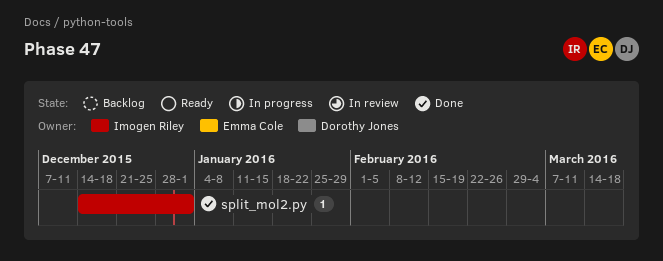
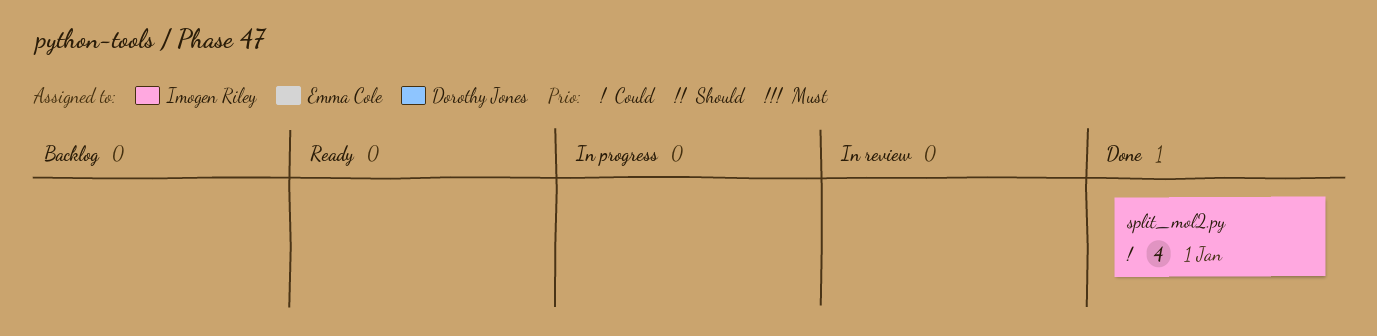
split_mol2.py, estimate: 1 -> 4

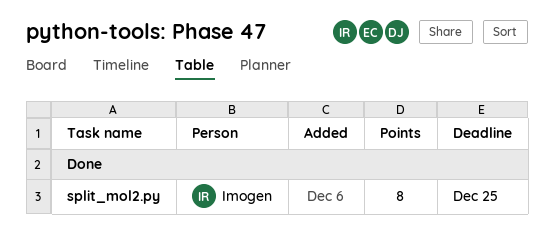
split_mol2.py, estimate: 4 -> 8
split_mol2.py, due: Jan 1 -> Dec 25

